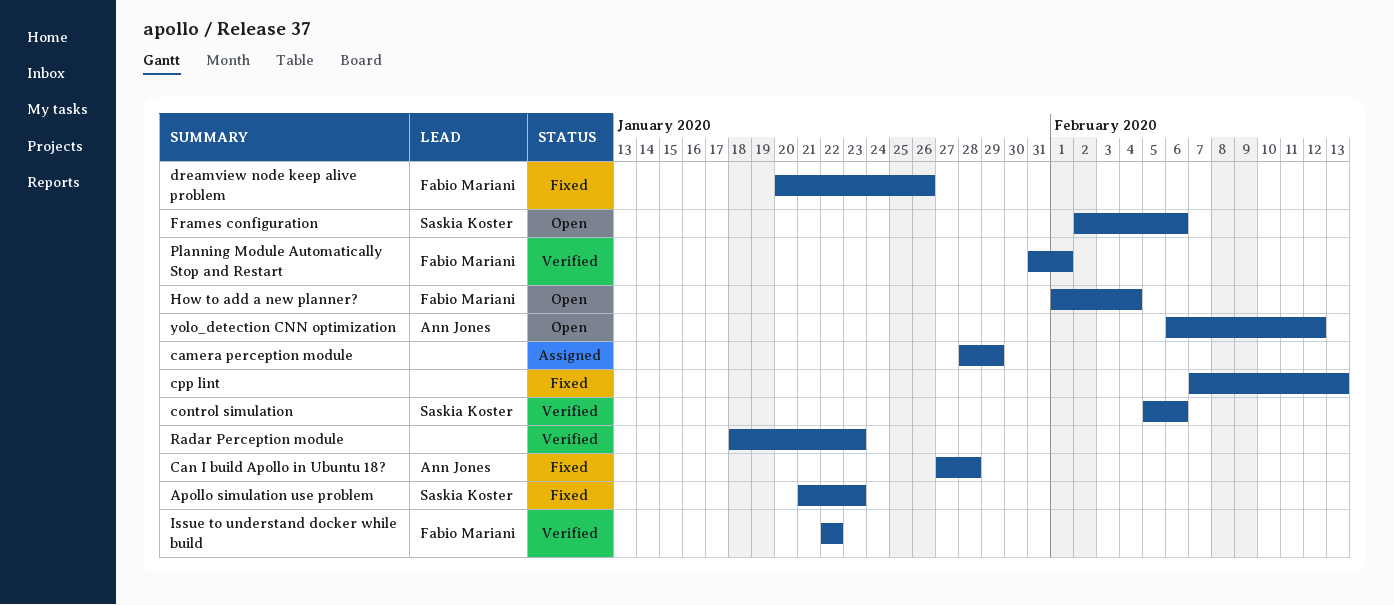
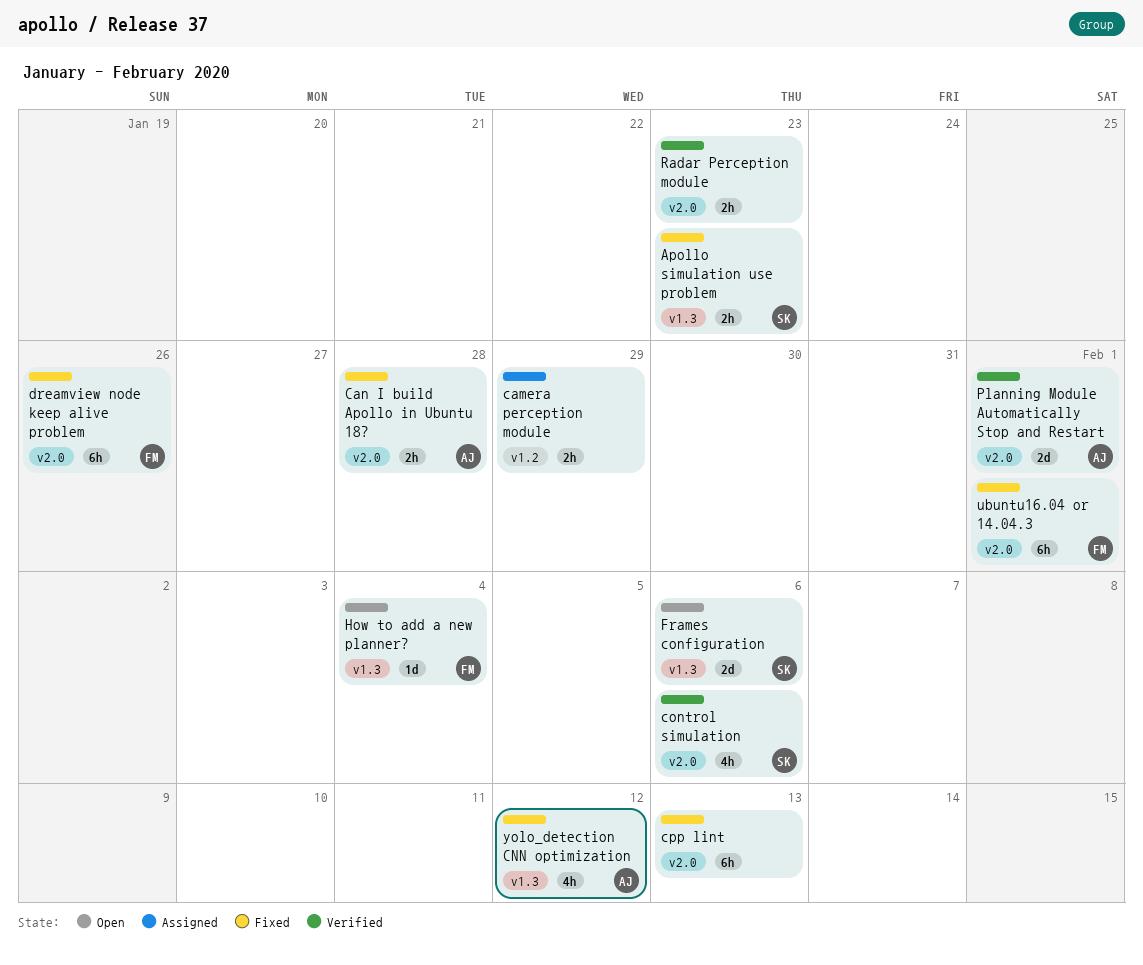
Issue to understand docker while build: present -> none
Planning Module Automatically Stop and Restart, owner: Fabio Mariani -> Ann Jones
ubuntu16.04 or 14.04.3: none -> present
yolo_detection CNN optimization, status: Open -> Fixed

